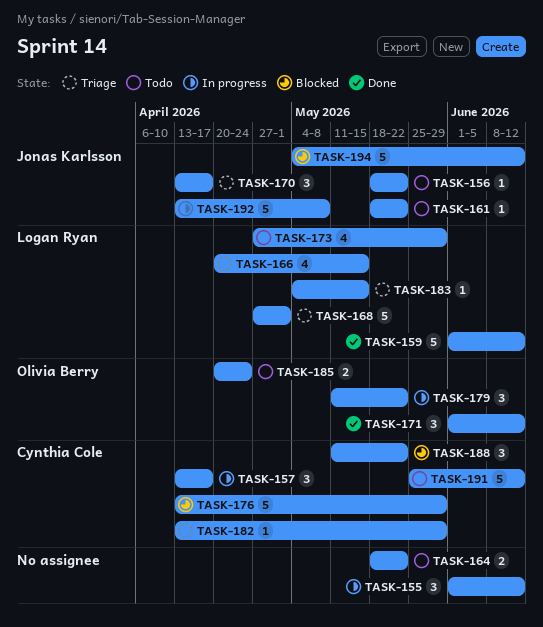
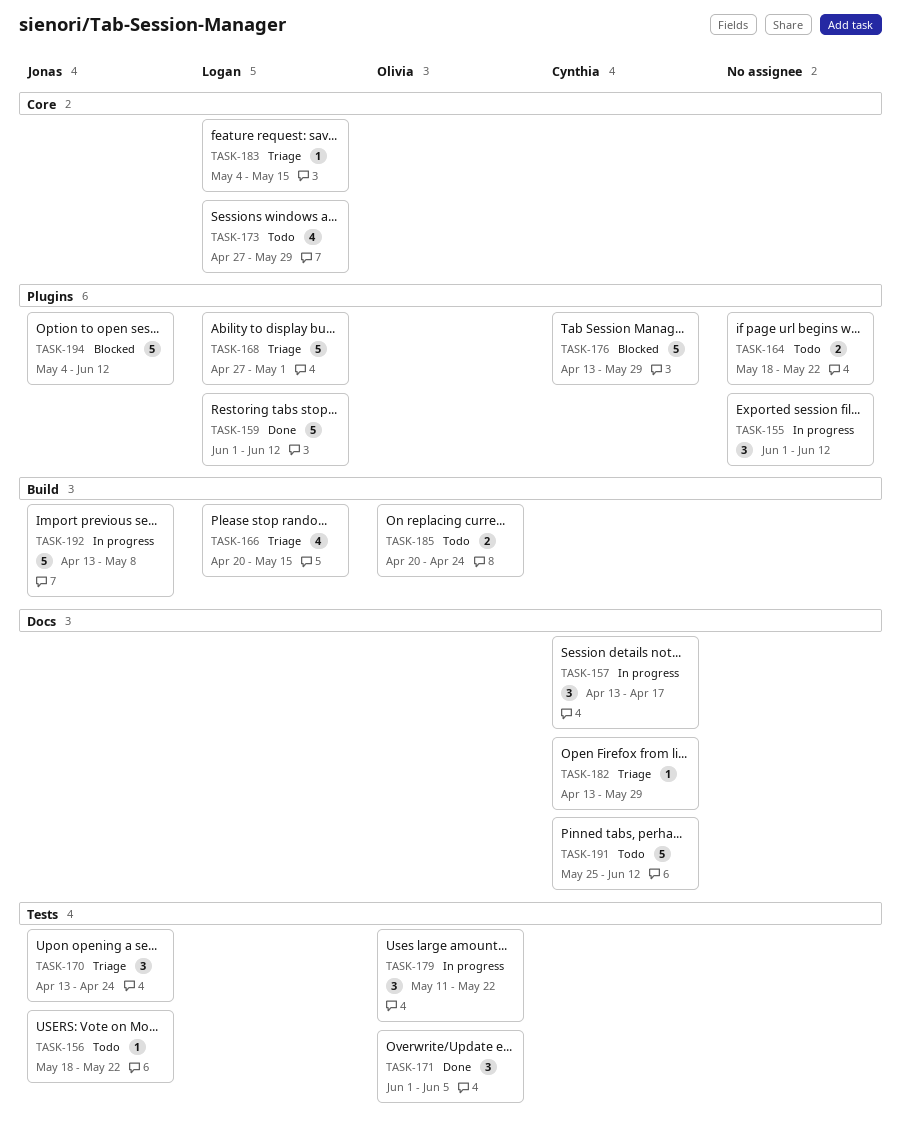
TASK-161: present -> none
TASK-170, due: Apr 17 -> Apr 24
TASK-171, due: Jun 12 -> Jun 5
TASK-188: present -> none

